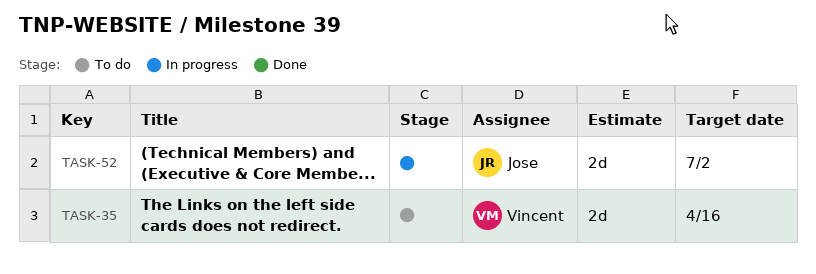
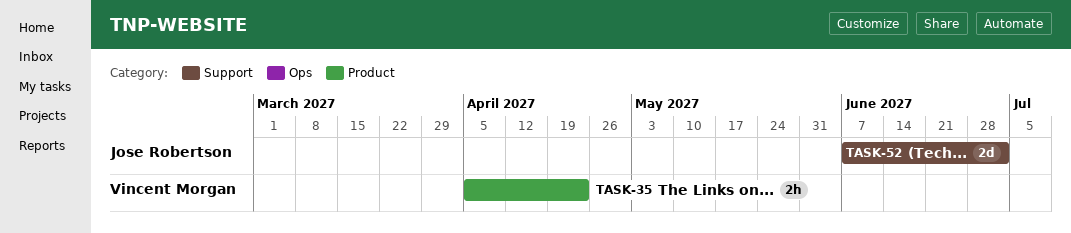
TASK-35, estimate: 2d -> 2h
TASK-35, due: Apr 16 -> Apr 23

